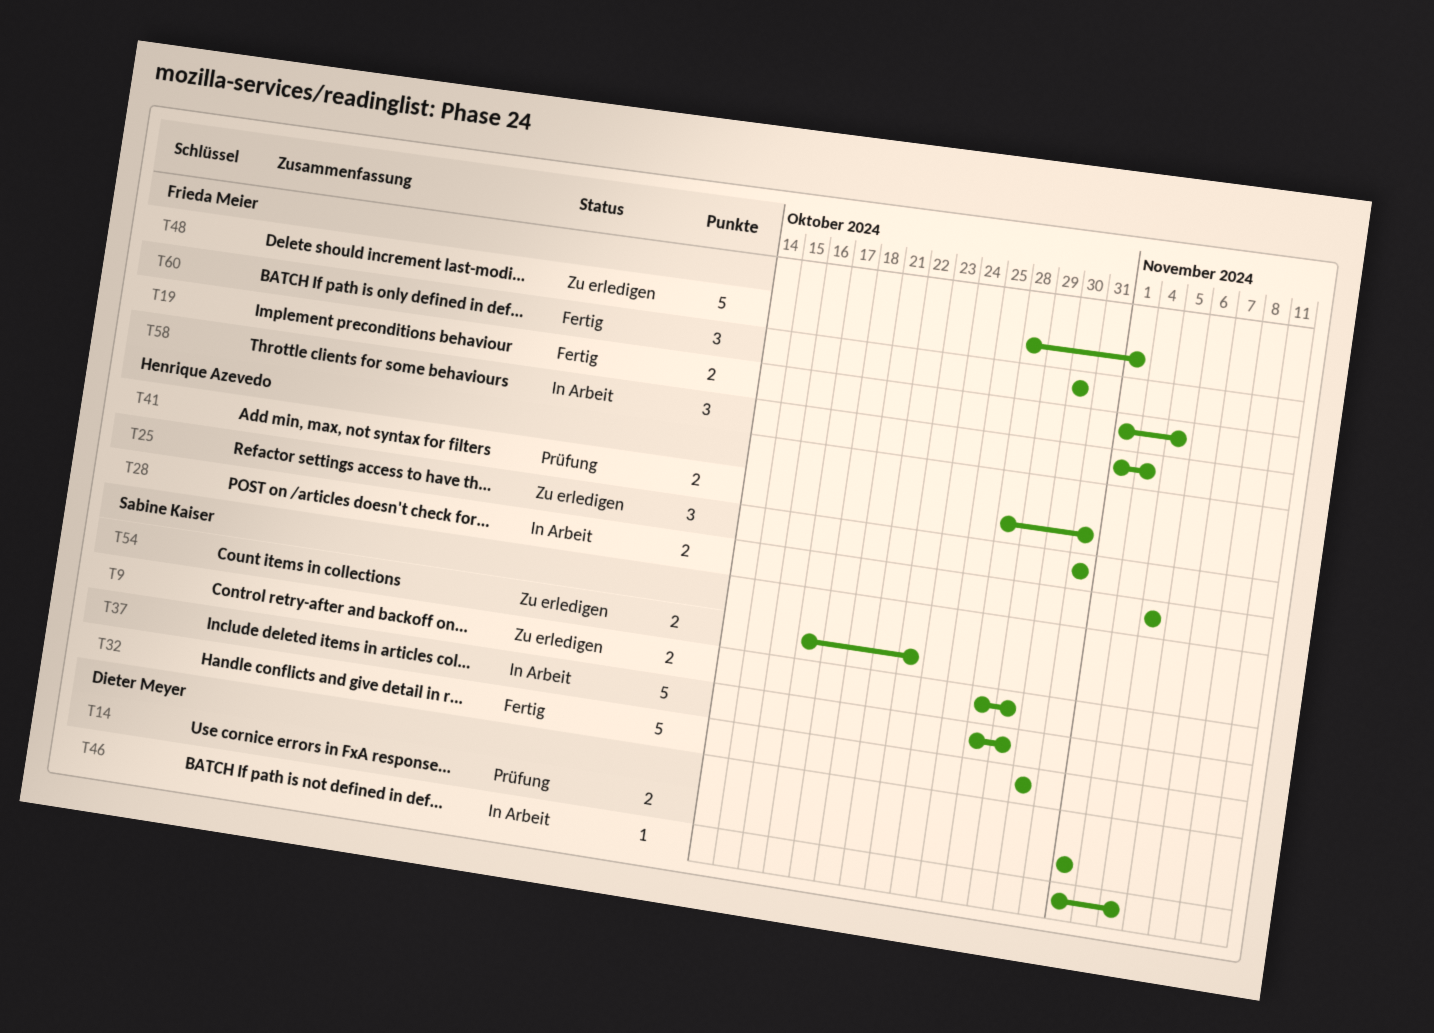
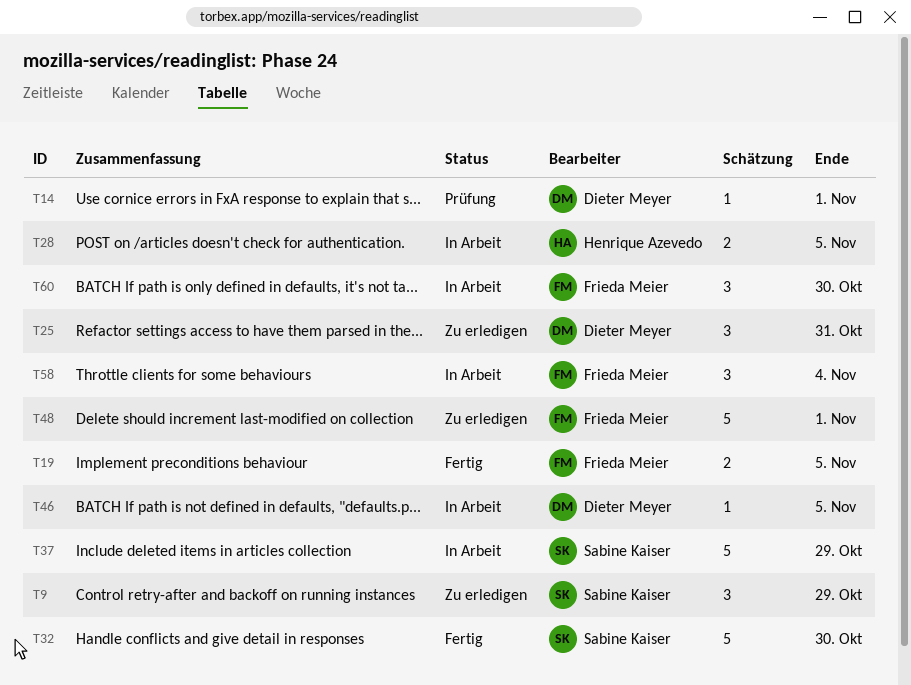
T9, estimate: 2 -> 3
T14, estimate: 2 -> 1
T25, owner: Henrique Azevedo -> Dieter Meyer
T41: present -> none
T54: present -> none
T60, status: Fertig -> In Arbeit

